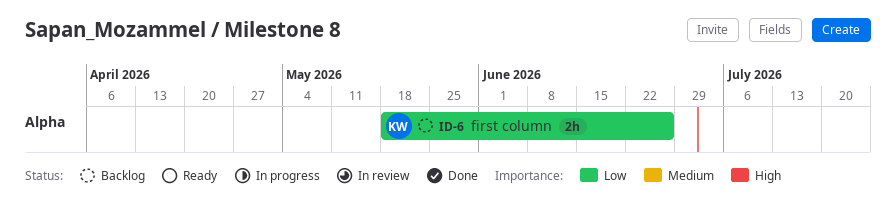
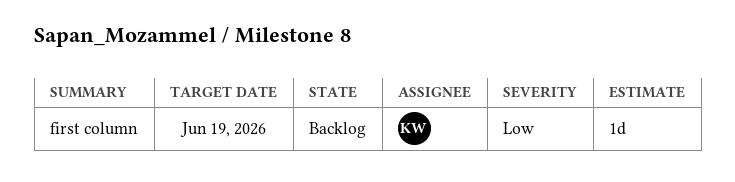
first column, estimate: 2h -> 1d
first column, due: Jun 26 -> Jun 19

